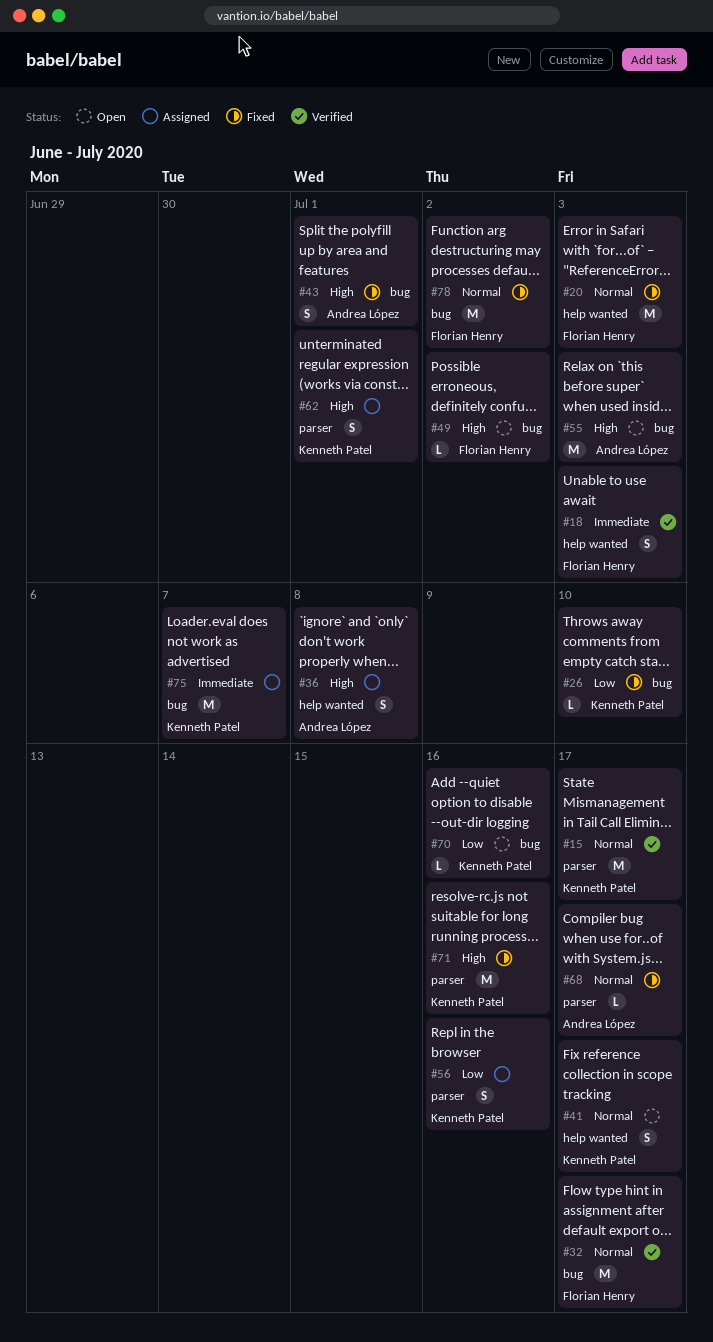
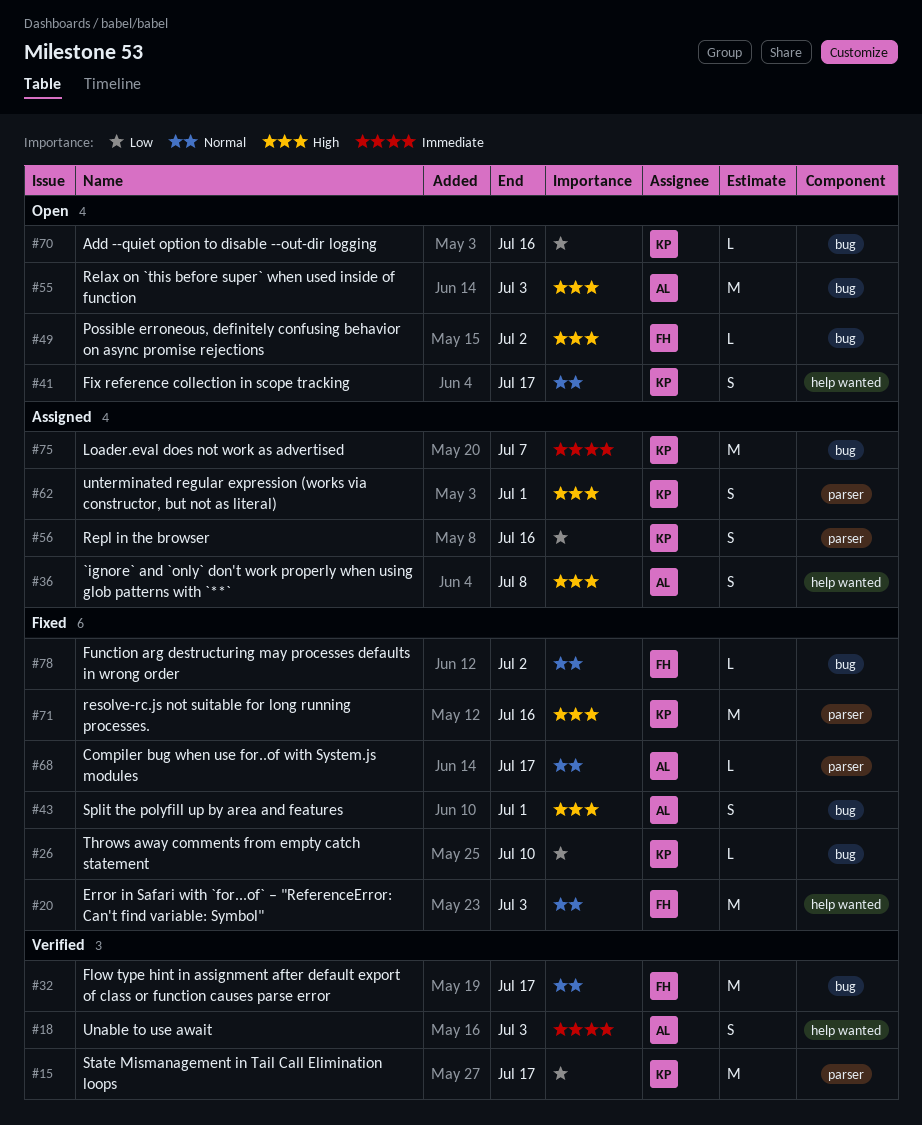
#15, priority: Normal -> Low
#18, owner: Florian Henry -> Andrea López
#78, estimate: M -> L

